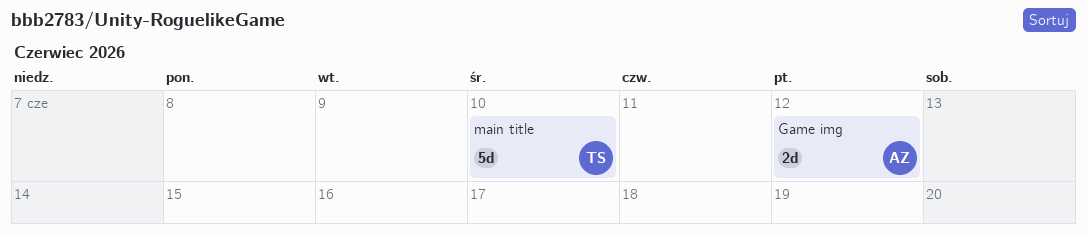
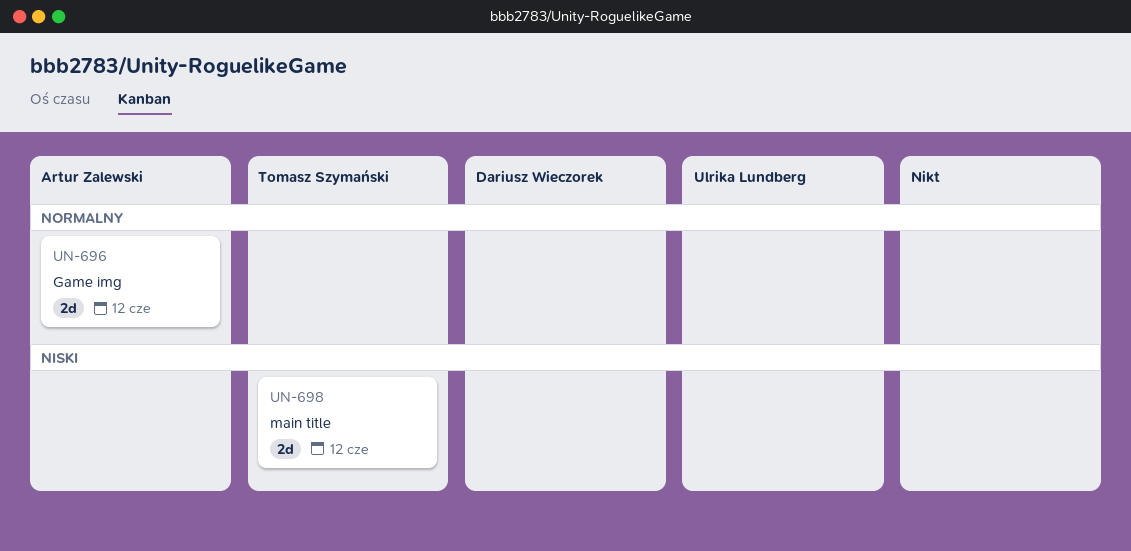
main title, estimate: 5d -> 2d
main title, due: Jun 10 -> Jun 12

